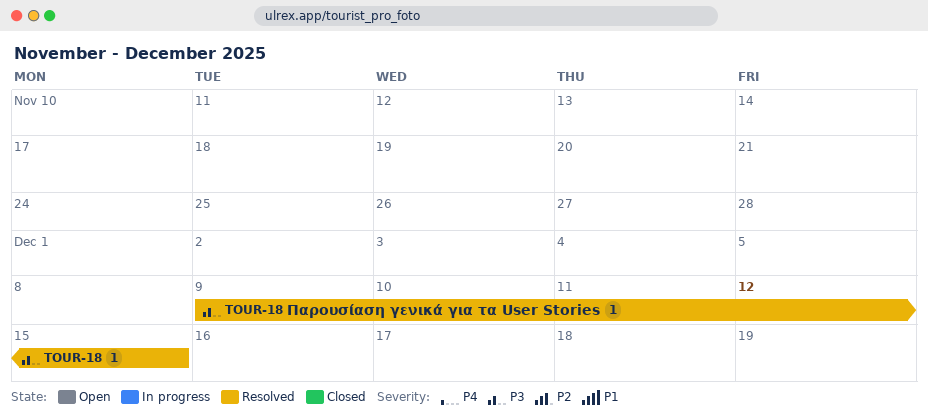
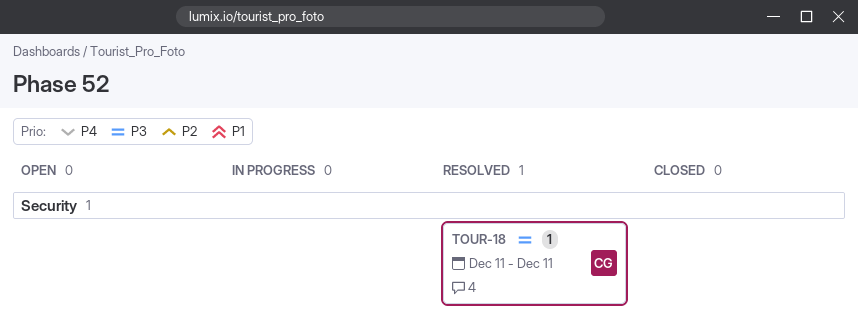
TOUR-18, start: Dec 9 -> Dec 11
TOUR-18, due: Dec 15 -> Dec 11

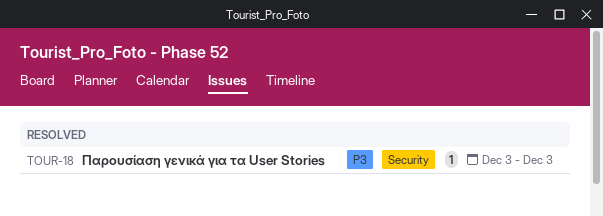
TOUR-18, start: Dec 11 -> Dec 3
TOUR-18, due: Dec 11 -> Dec 3

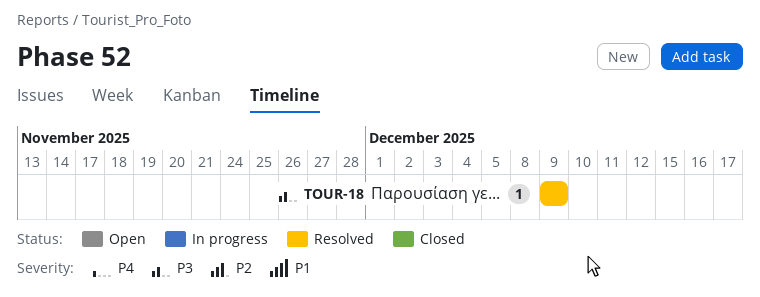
TOUR-18, start: Dec 3 -> Dec 9
TOUR-18, due: Dec 3 -> Dec 9

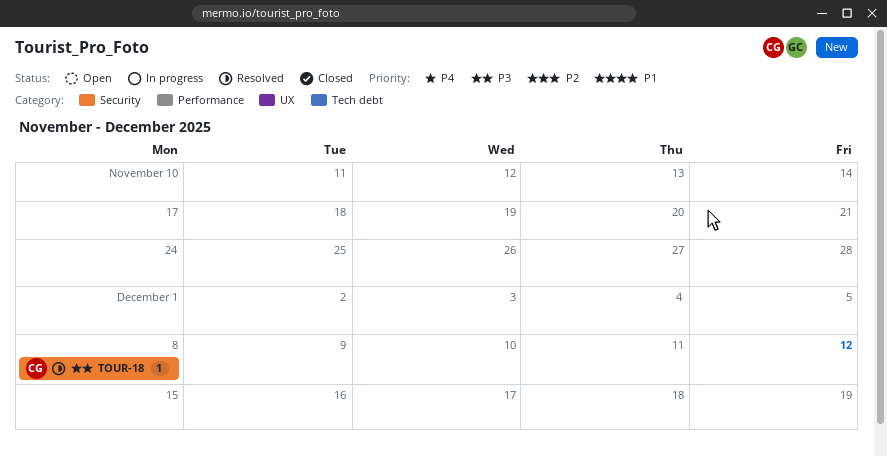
TOUR-18, start: Dec 9 -> Dec 8
TOUR-18, due: Dec 9 -> Dec 8

